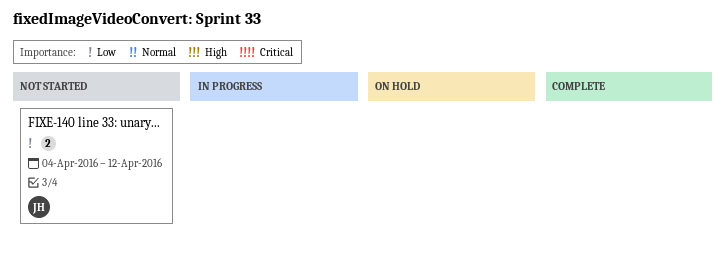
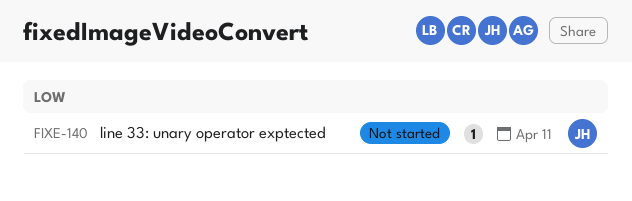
FIXE-140, estimate: 2 -> 1
FIXE-140, due: Apr 12 -> Apr 11

